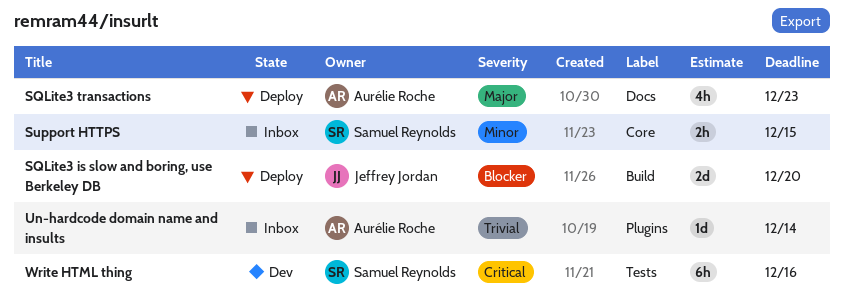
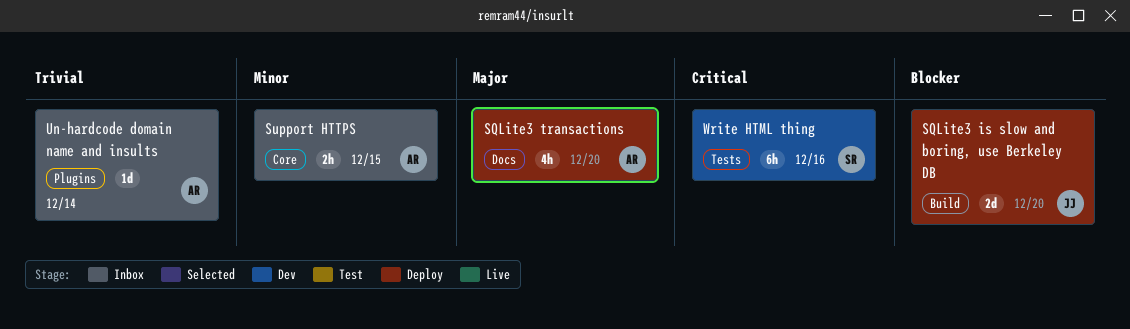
SQLite3 transactions, due: Dec 23 -> Dec 20
Support HTTPS, owner: Samuel Reynolds -> Aurélie Roche

